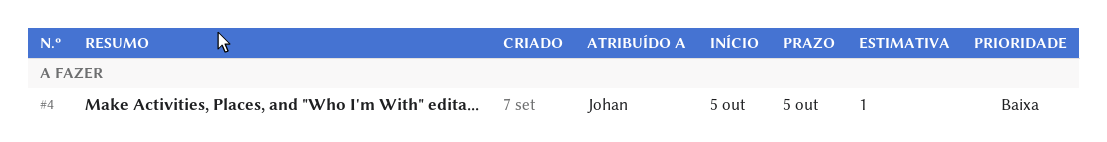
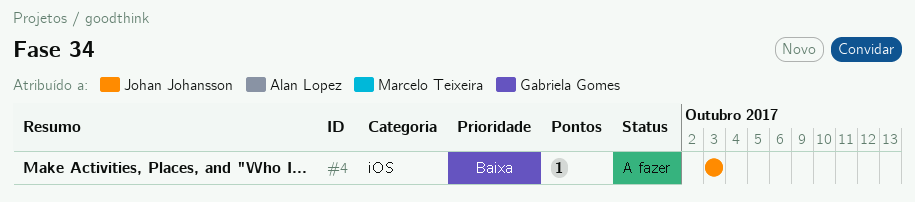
#4, start: Oct 5 -> Oct 3
#4, due: Oct 5 -> Oct 3

